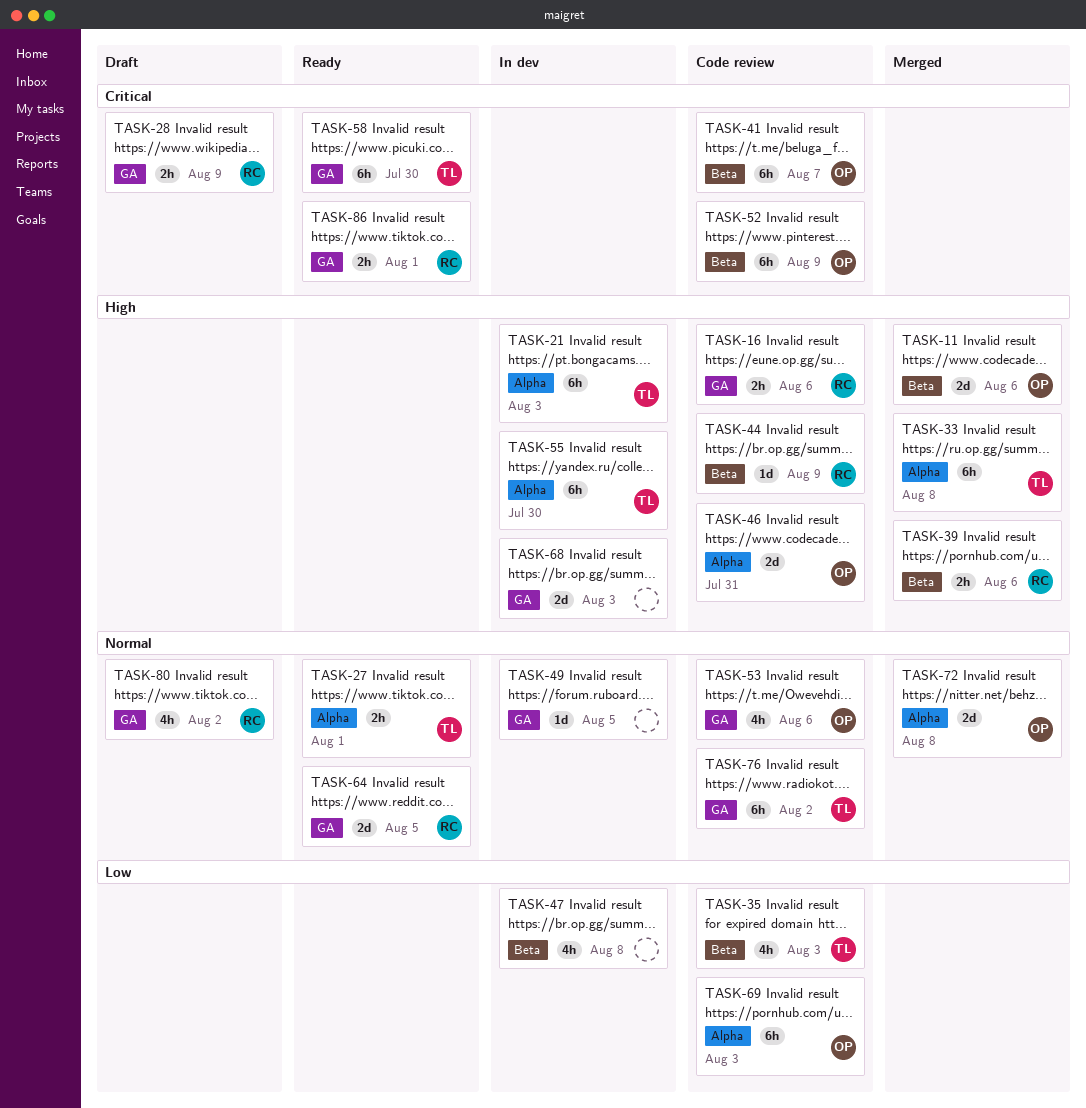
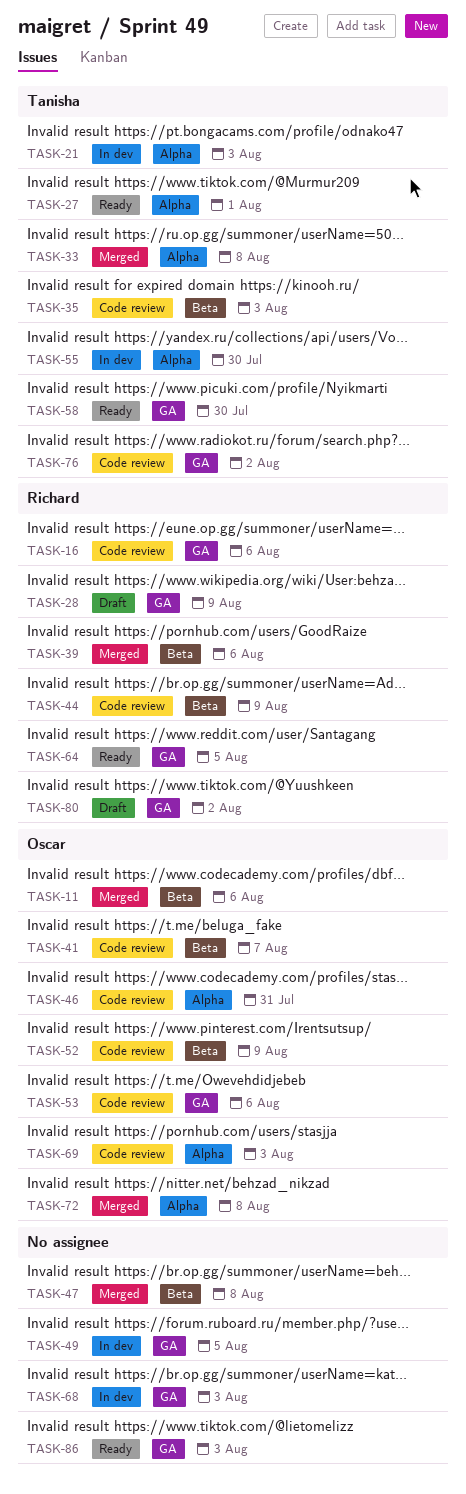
TASK-47, status: In dev -> Merged
TASK-86, owner: Richard -> none
TASK-86, due: Aug 1 -> Aug 3

